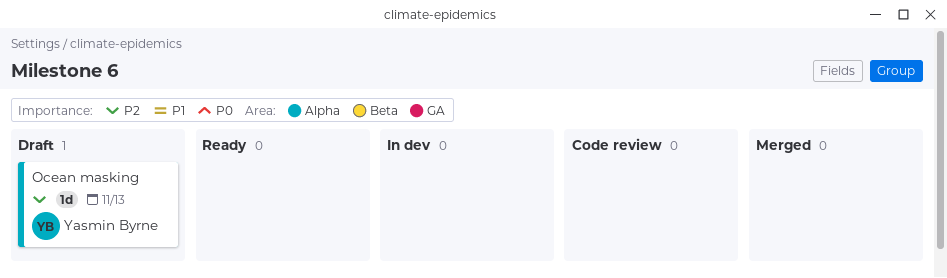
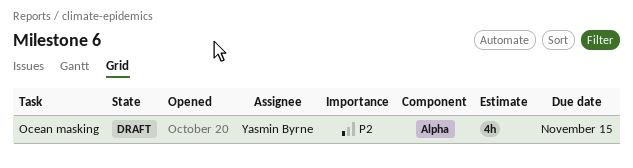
Ocean masking, estimate: 1d -> 4h
Ocean masking, due: Nov 13 -> Nov 15

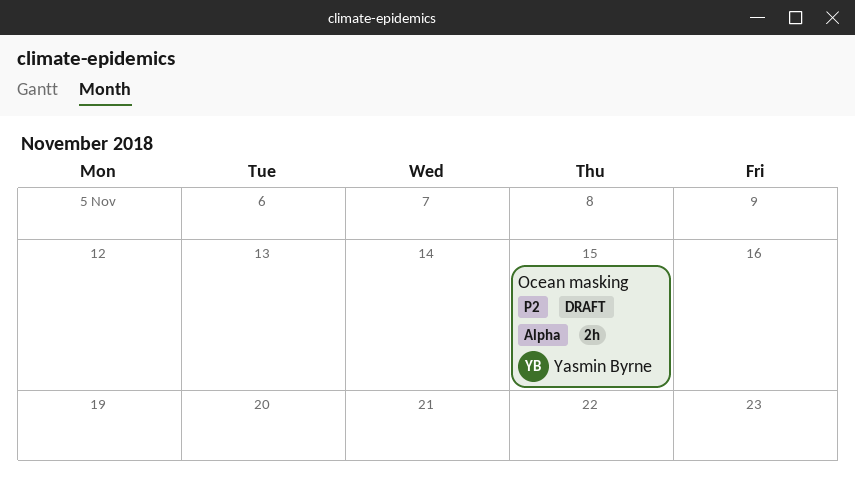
Ocean masking, estimate: 4h -> 2h

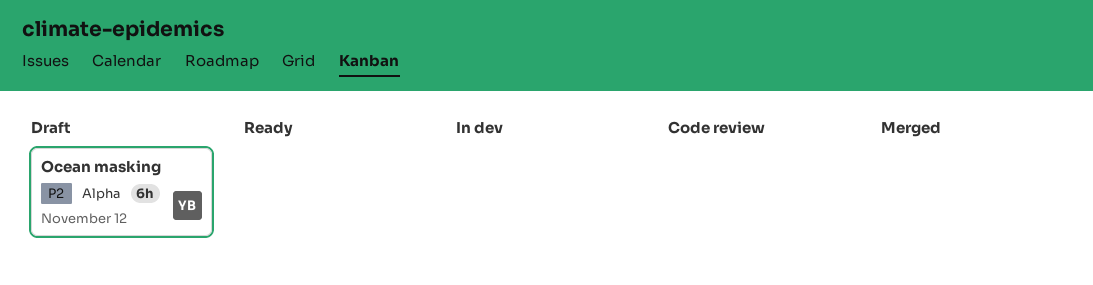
Ocean masking, estimate: 2h -> 6h
Ocean masking, due: Nov 15 -> Nov 12

